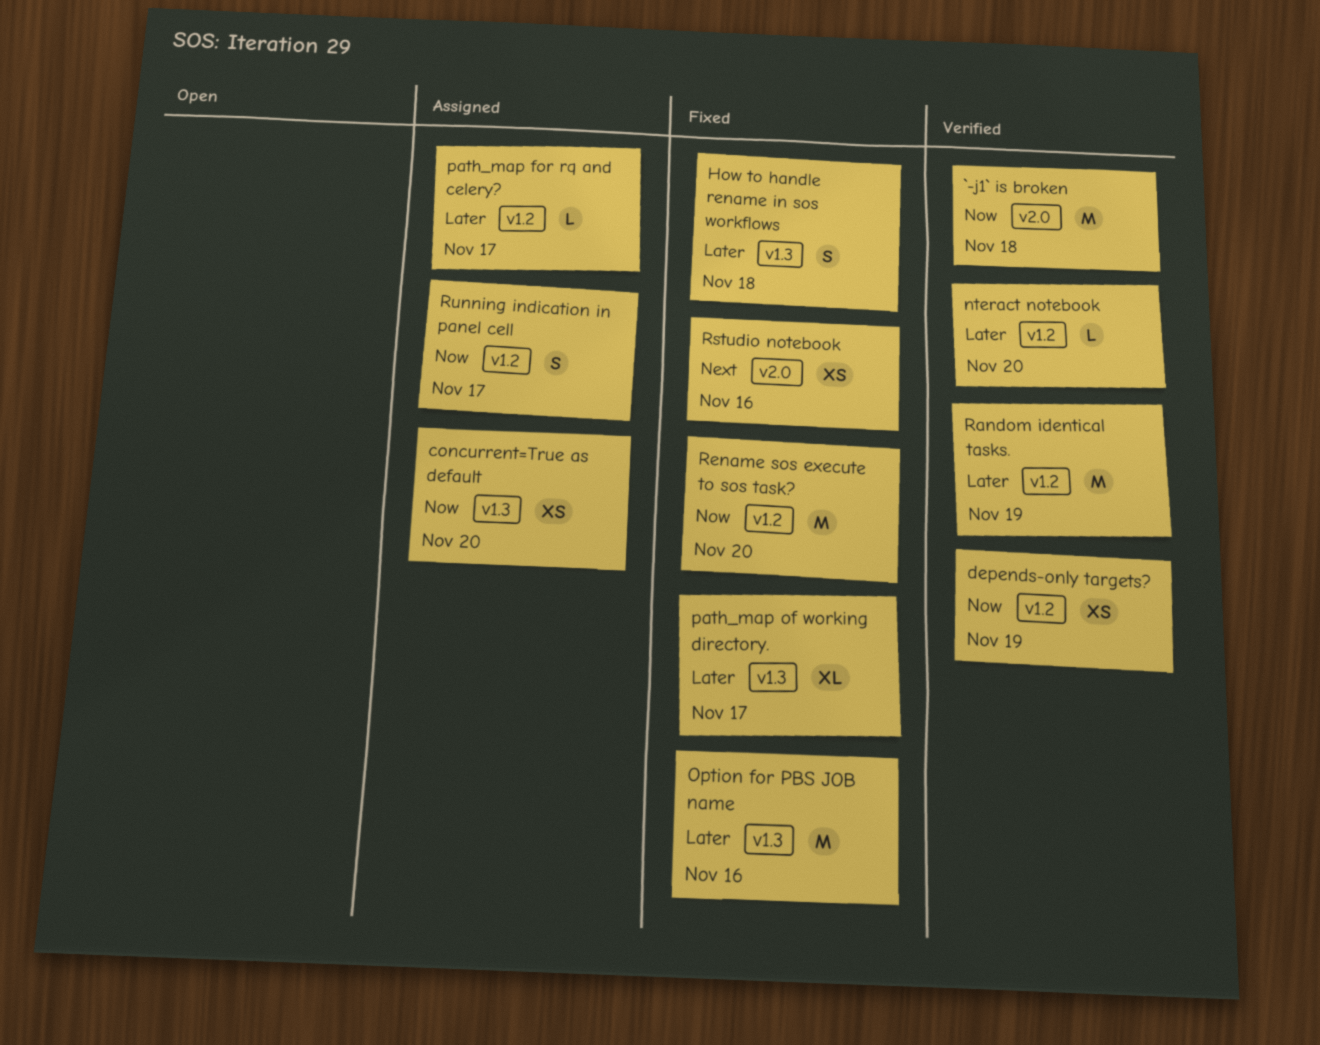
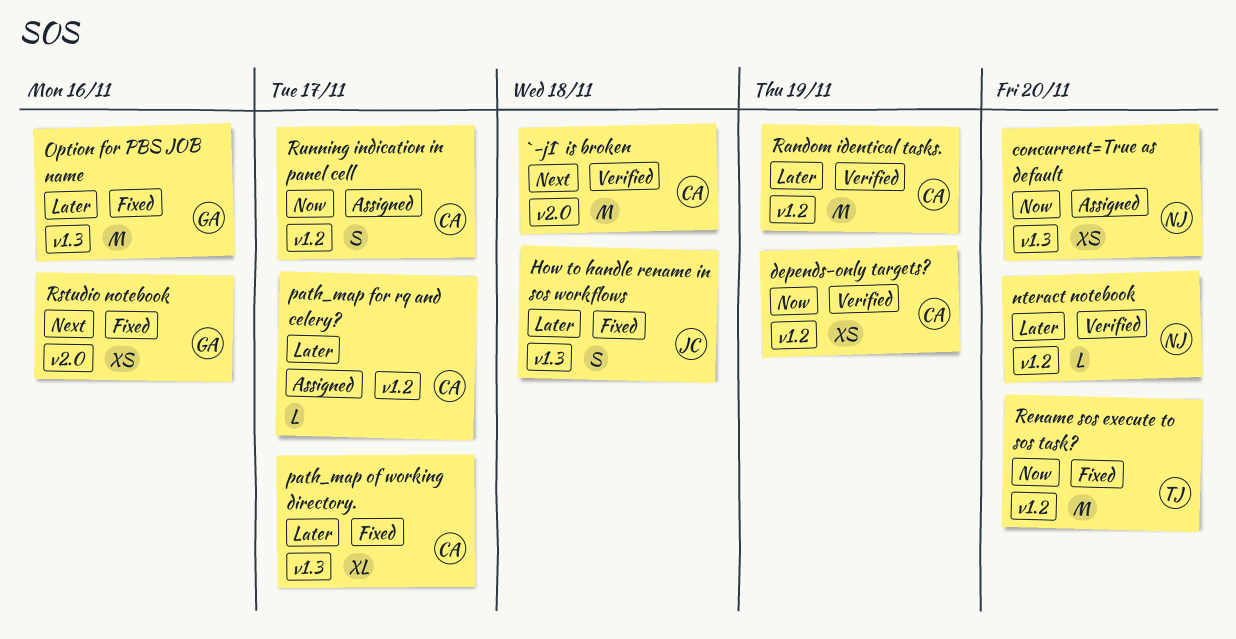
`-j1` is broken, priority: Now -> Next

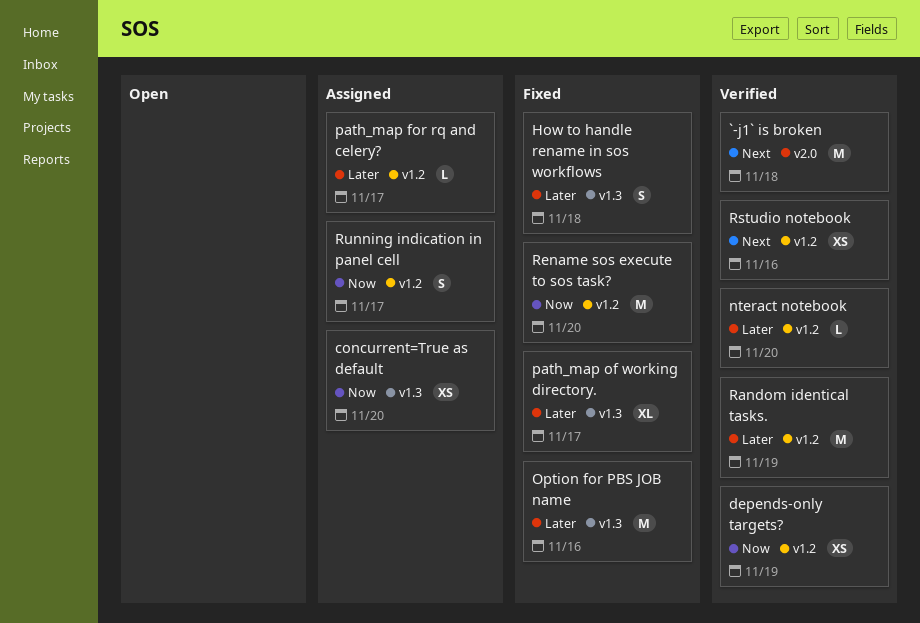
Rstudio notebook, status: Fixed -> Verified
Rstudio notebook, label: v2.0 -> v1.2

